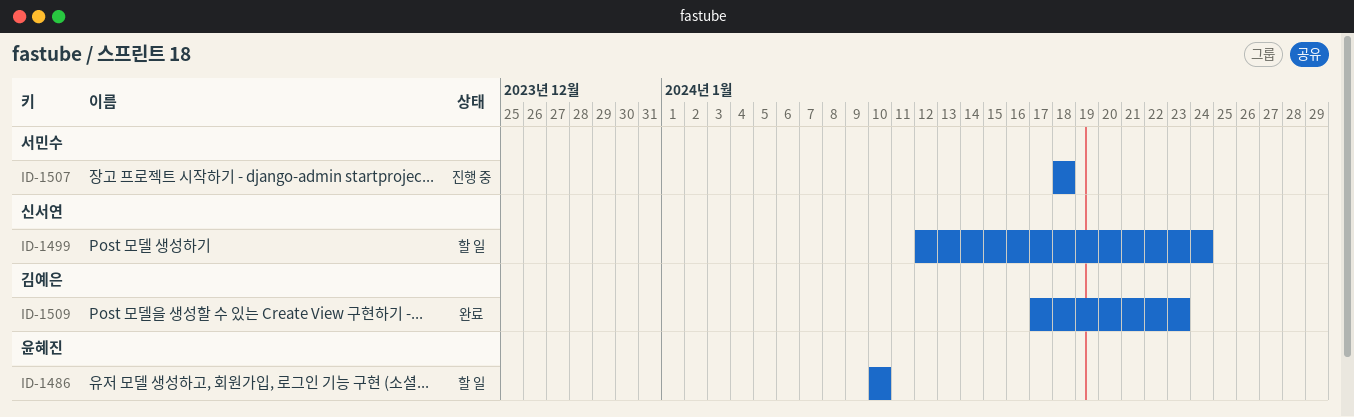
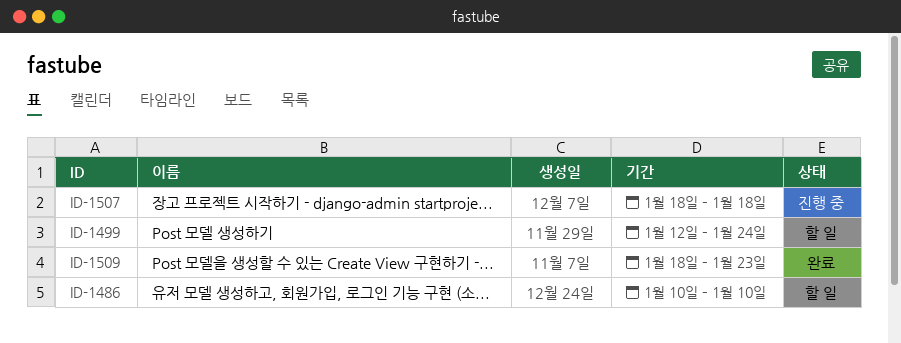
ID-1509, start: Jan 17 -> Jan 18

